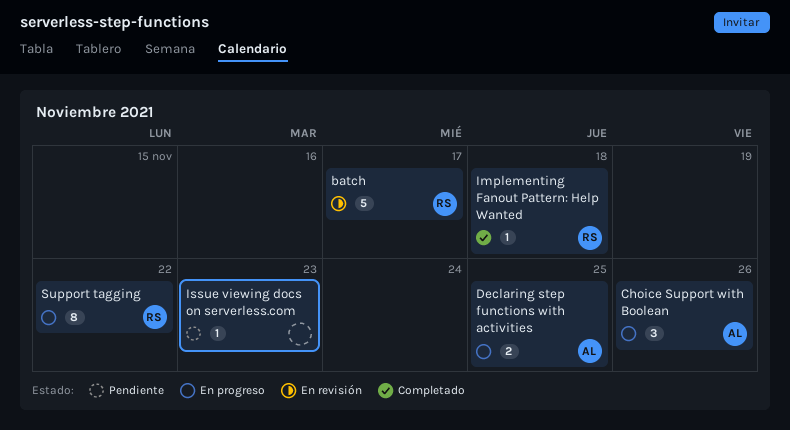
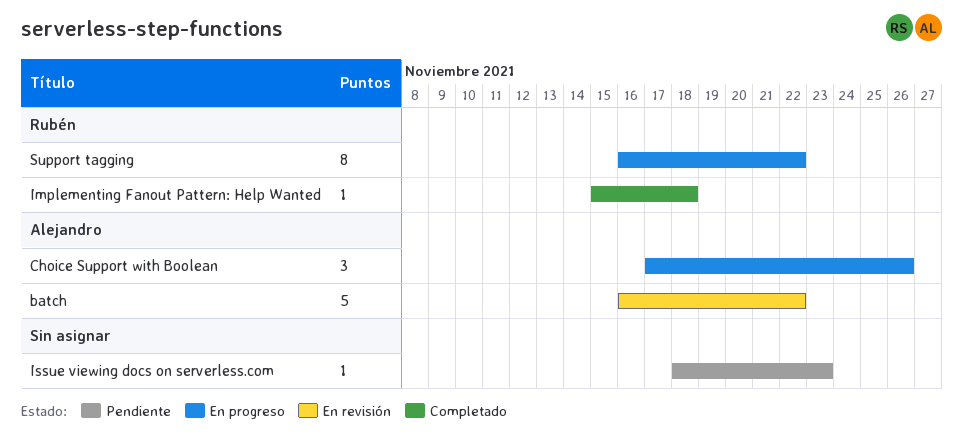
batch, owner: Rubén -> Alejandro
batch, due: Nov 17 -> Nov 22
Declaring step functions with activities: present -> none

